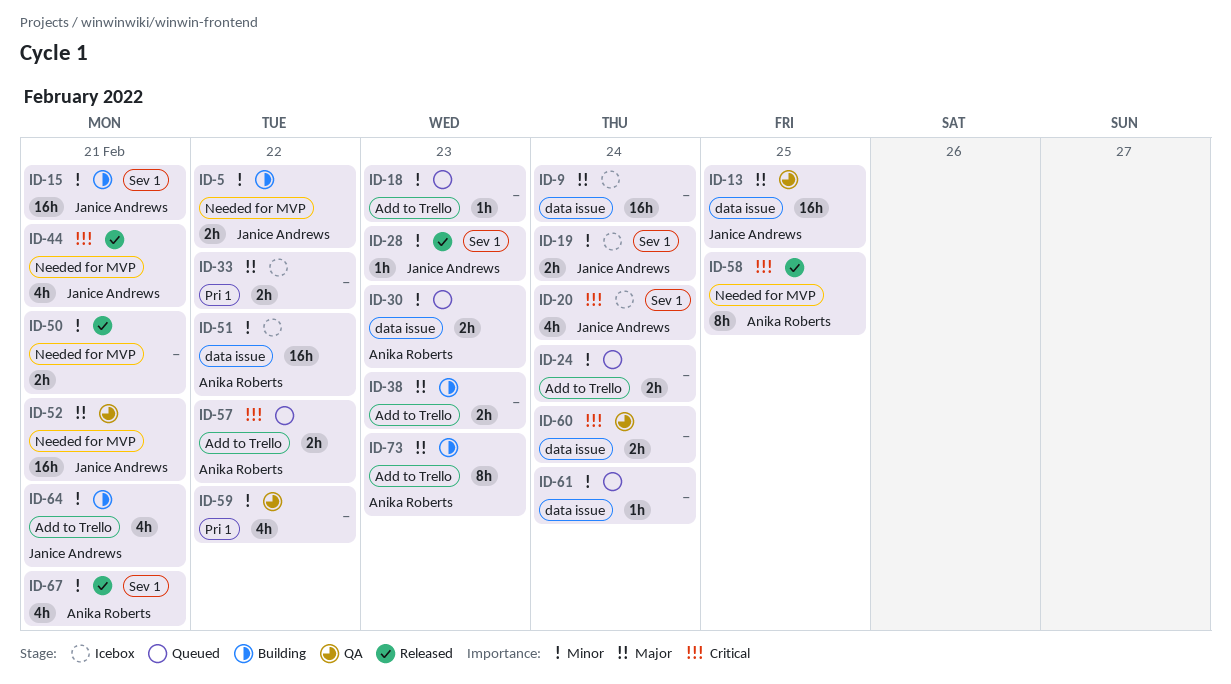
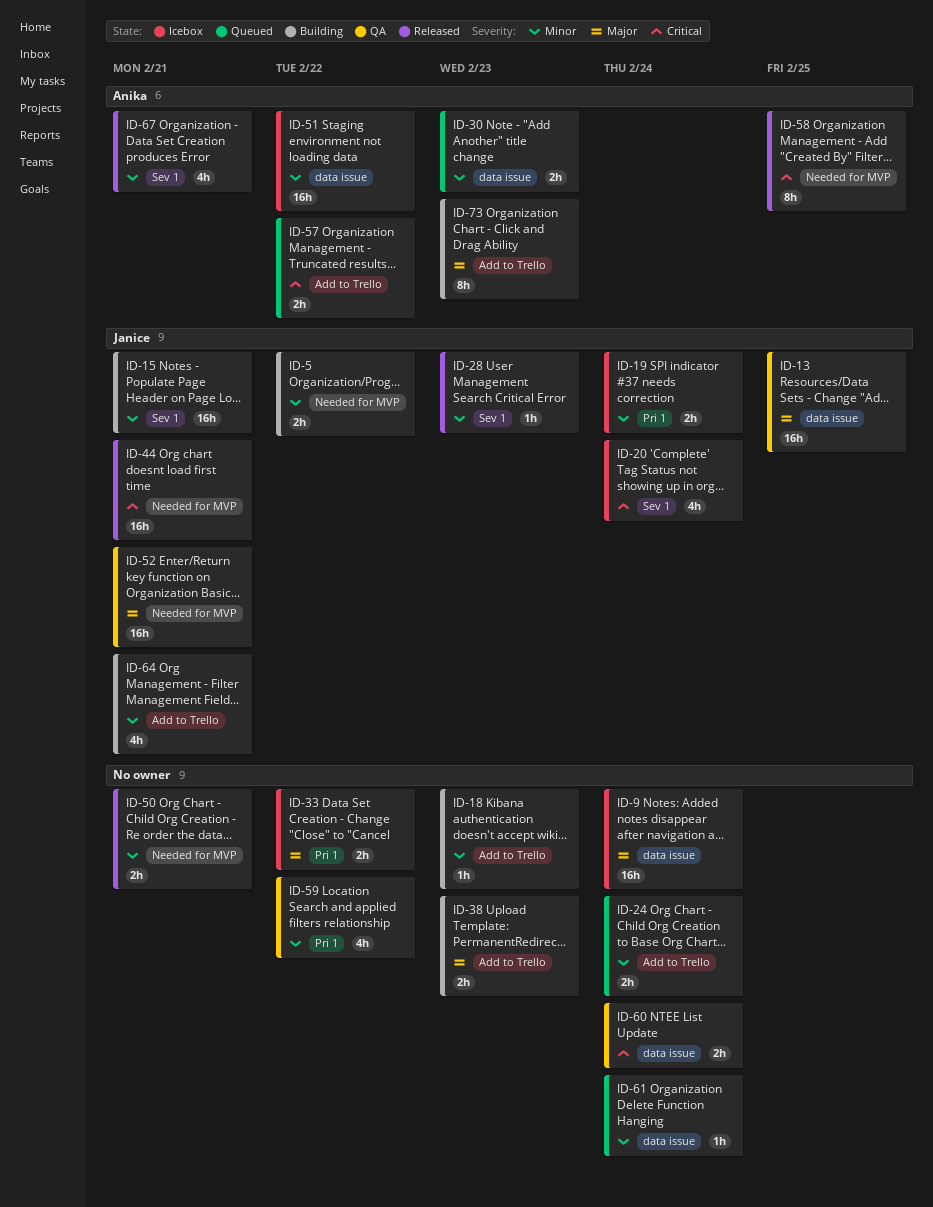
ID-18, status: Queued -> Building
ID-19, label: Sev 1 -> Pri 1
ID-44, estimate: 4h -> 16h

